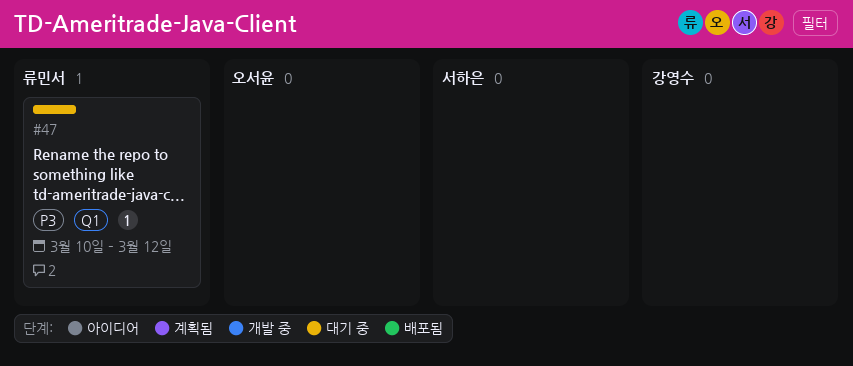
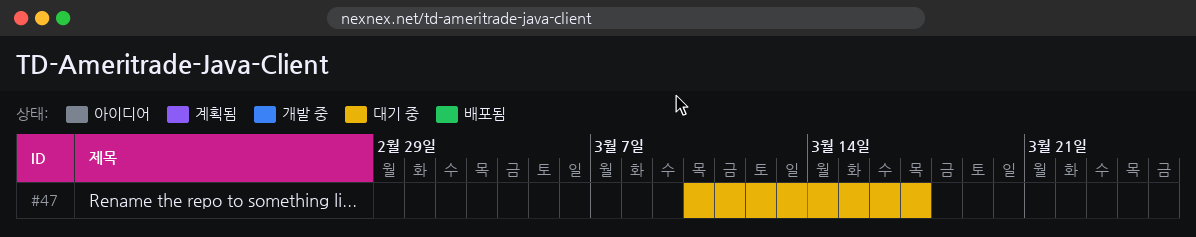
#47, due: Mar 12 -> Mar 17

